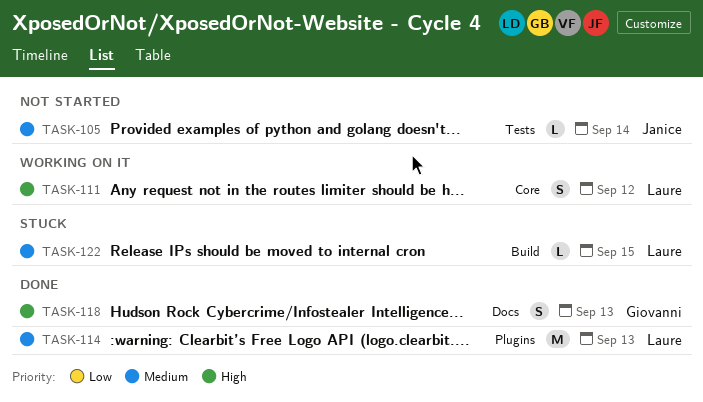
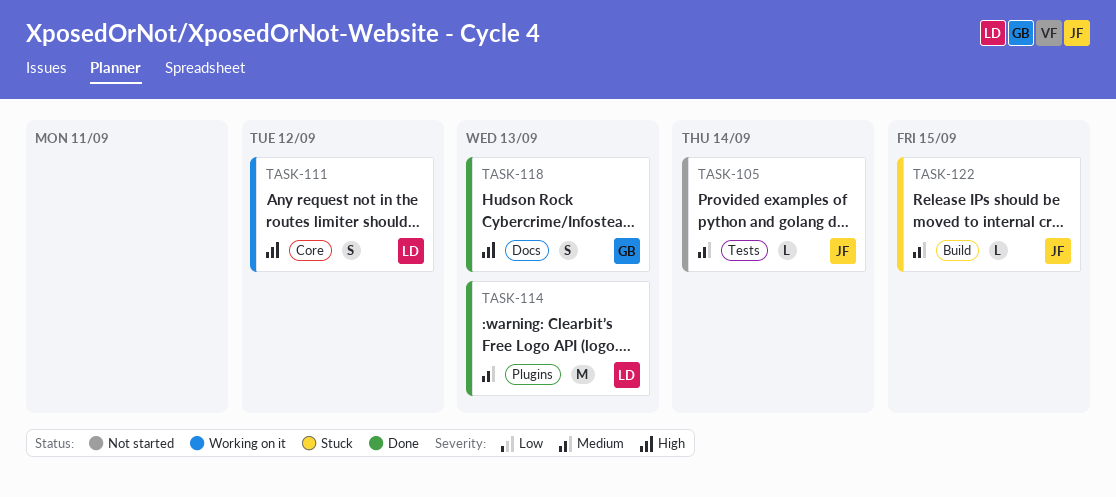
TASK-122, owner: Laure -> Janice

